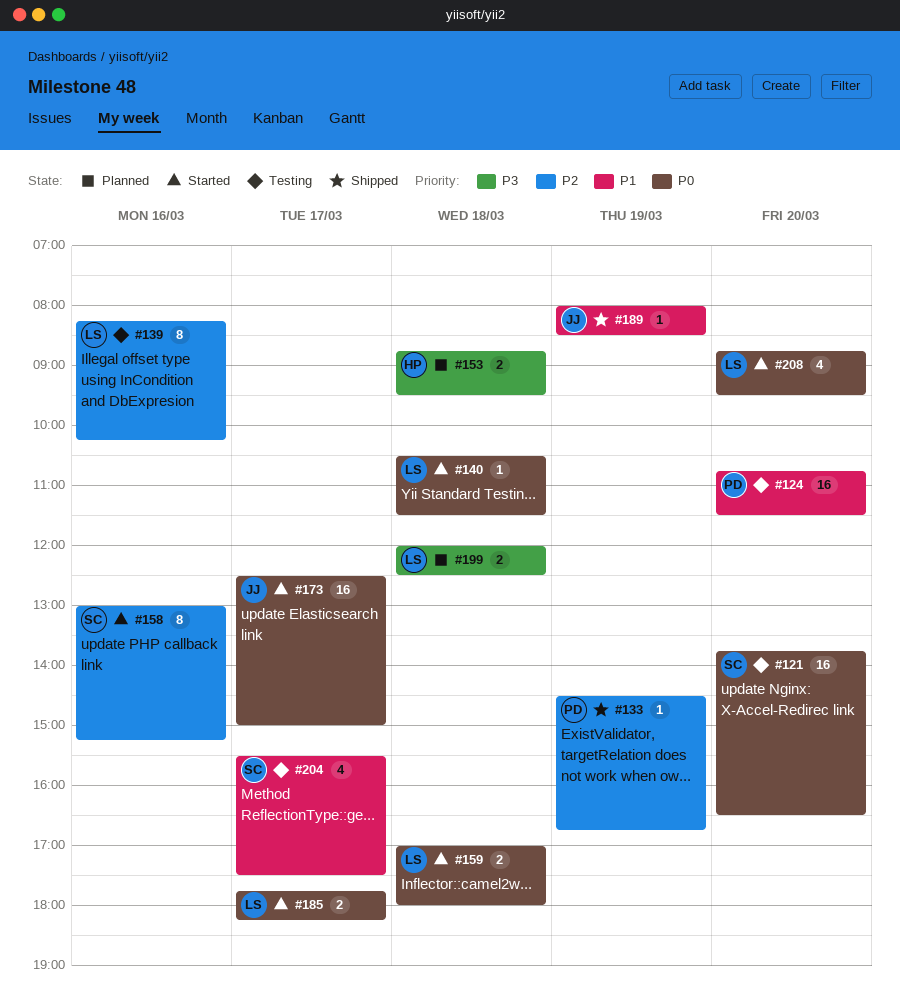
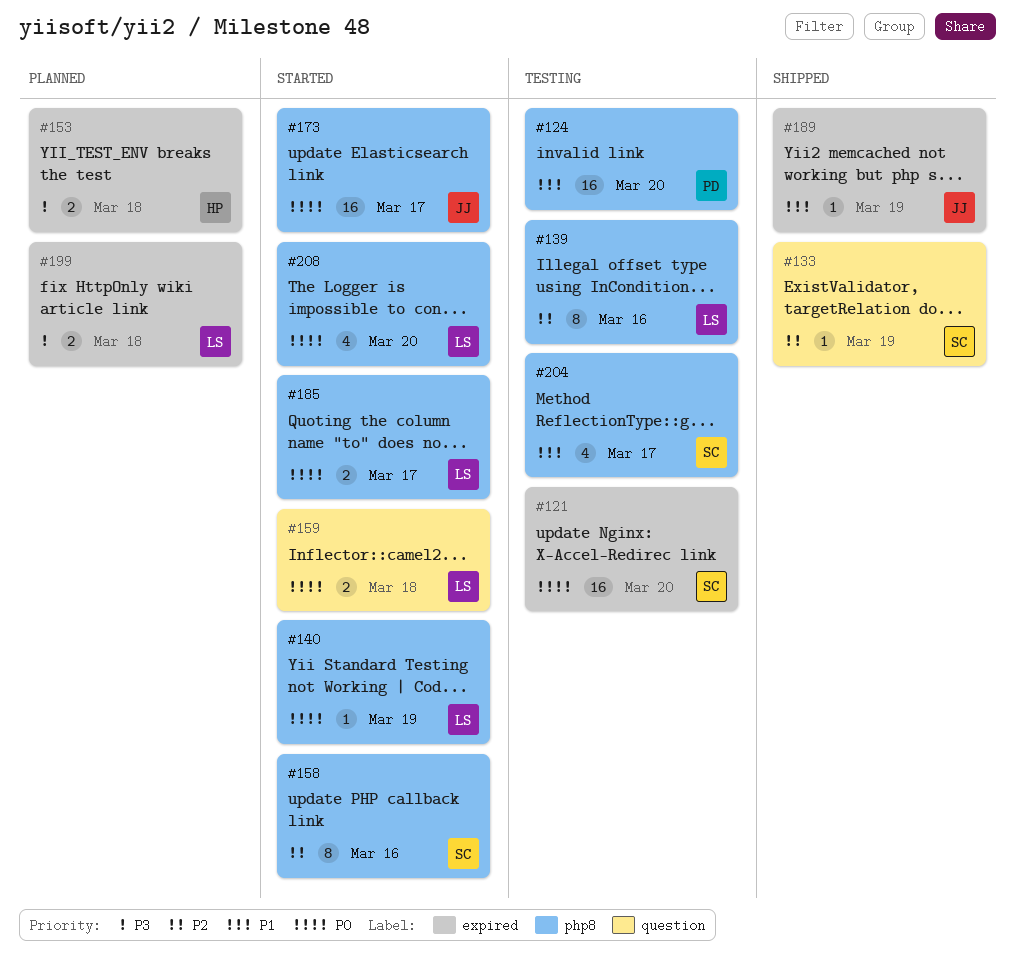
#133, owner: PD -> SC
#140, day: Mar 18 -> Mar 19

